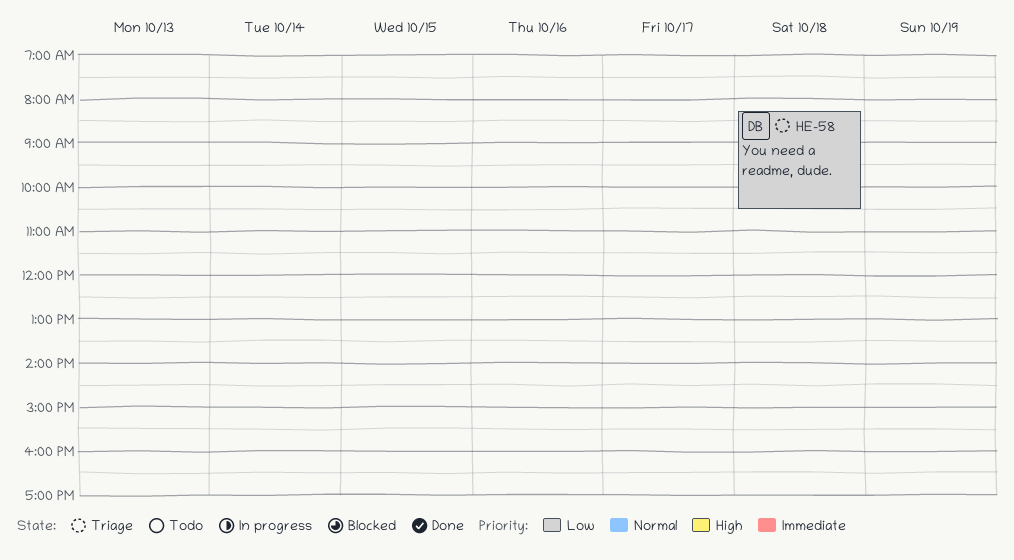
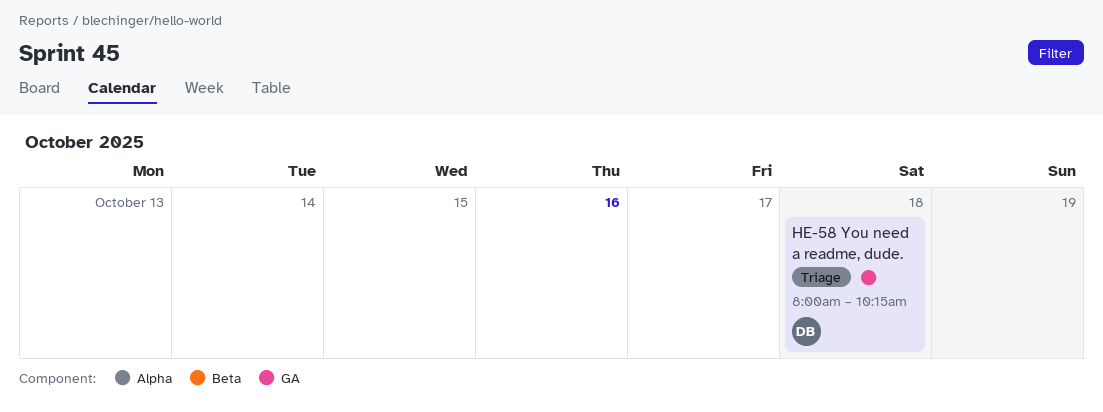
HE-58, begins: 08:15 -> 08:00
HE-58, ends: 10:30 -> 10:15

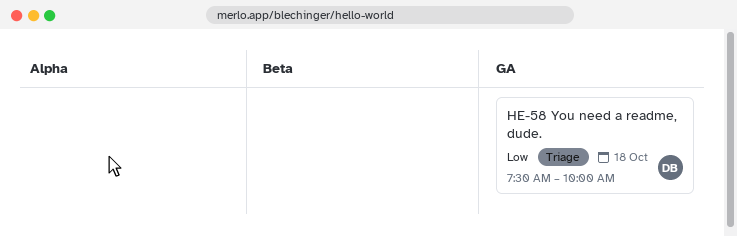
HE-58, begins: 08:00 -> 07:30
HE-58, ends: 10:15 -> 10:00

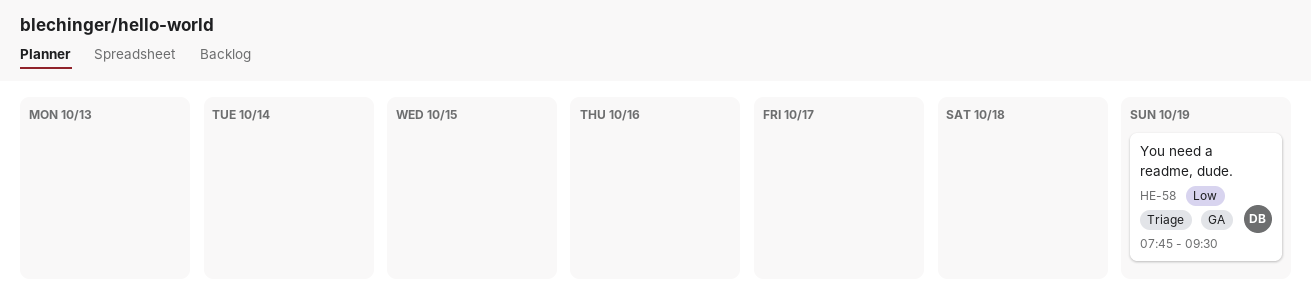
HE-58, day: Oct 18 -> Oct 19
HE-58, begins: 07:30 -> 07:45
HE-58, ends: 10:00 -> 09:30

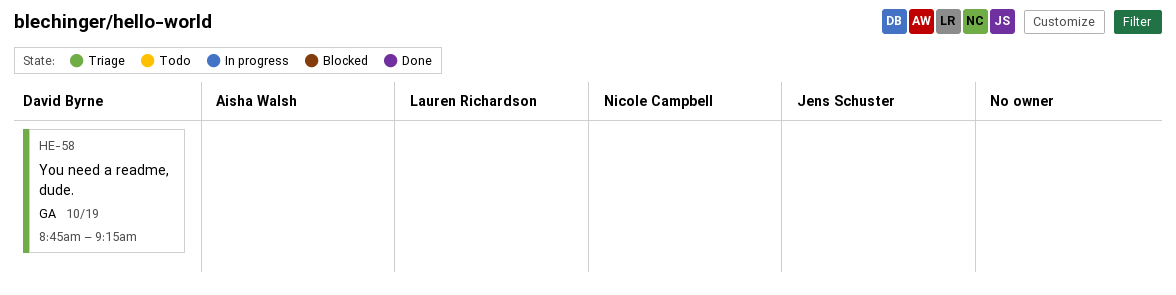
HE-58, begins: 07:45 -> 08:45
HE-58, ends: 09:30 -> 09:15

